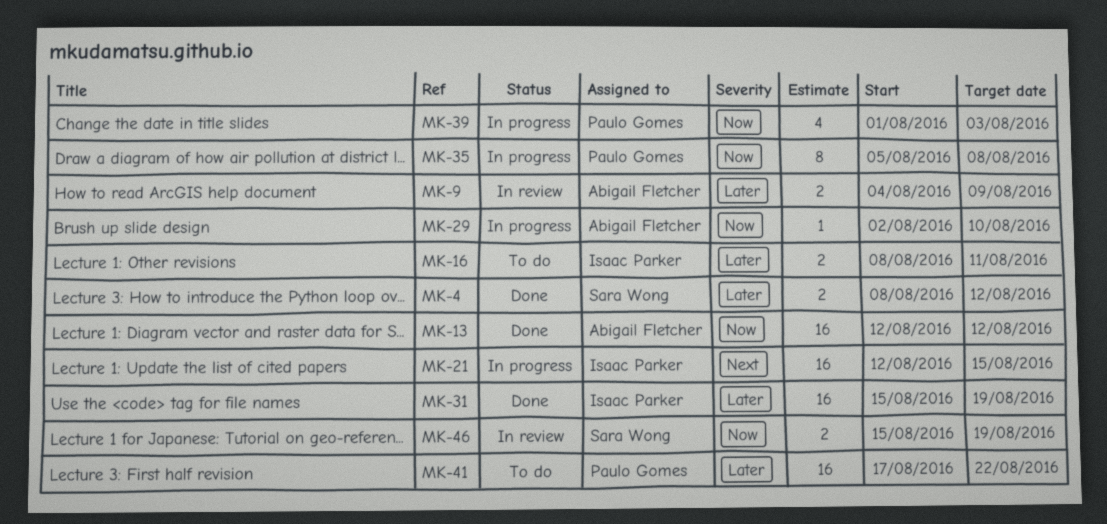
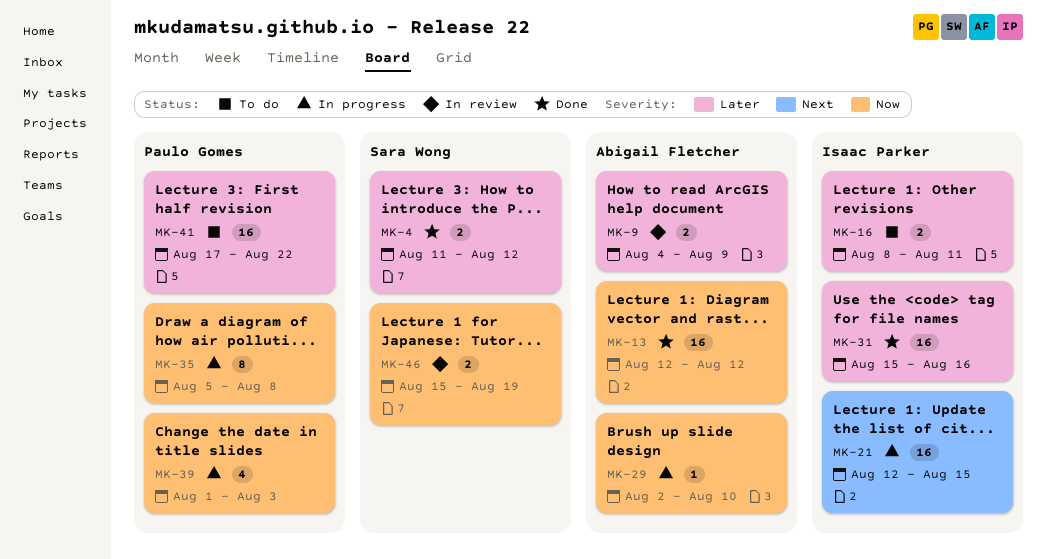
MK-4, start: Aug 8 -> Aug 11
MK-31, due: Aug 19 -> Aug 16

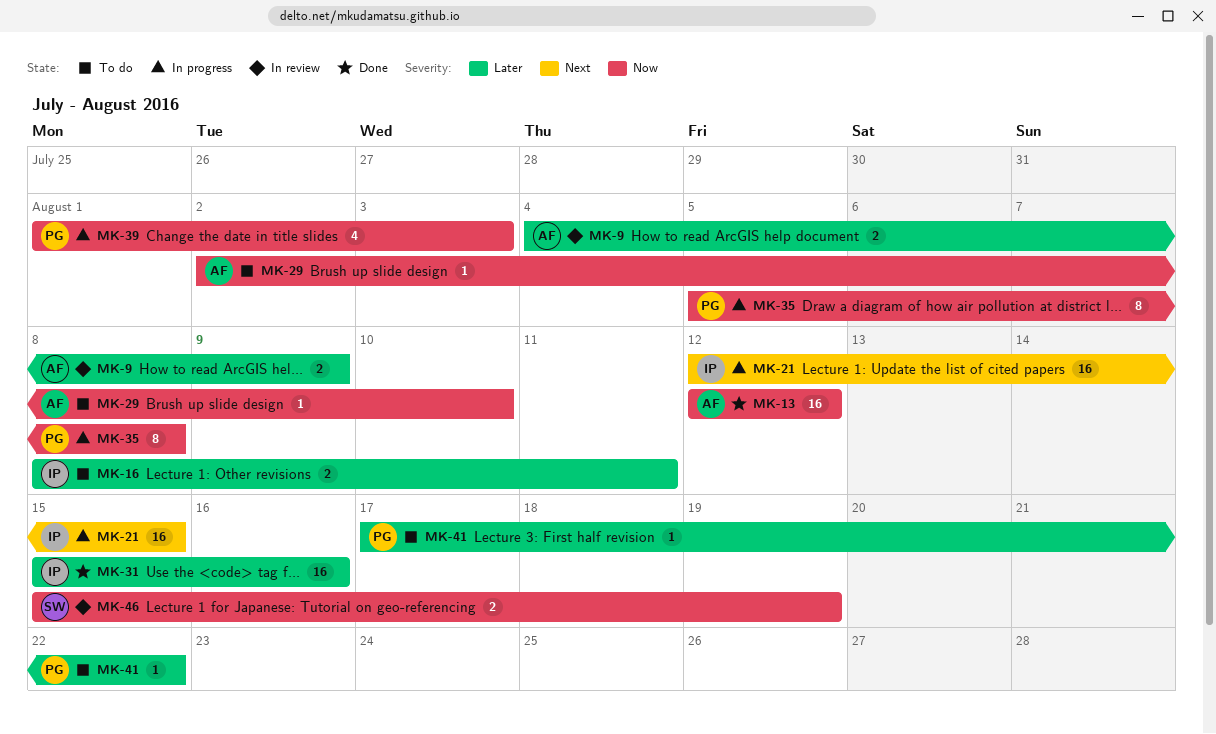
MK-4: present -> none
MK-29, status: In progress -> To do
MK-41, estimate: 16 -> 1

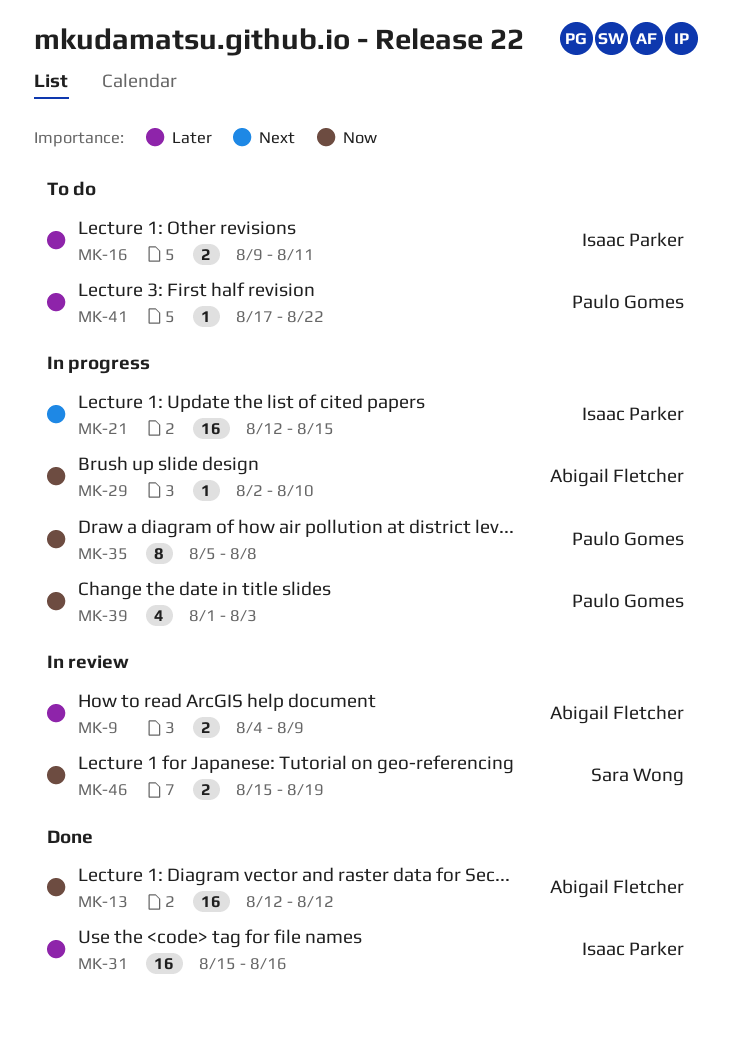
MK-16, start: Aug 8 -> Aug 9
MK-29, status: To do -> In progress

